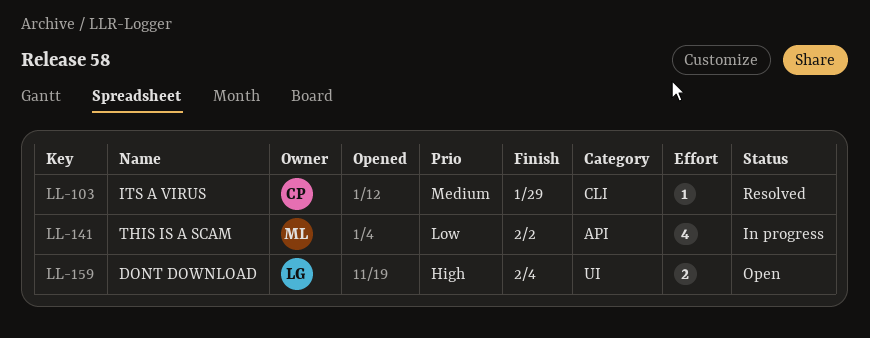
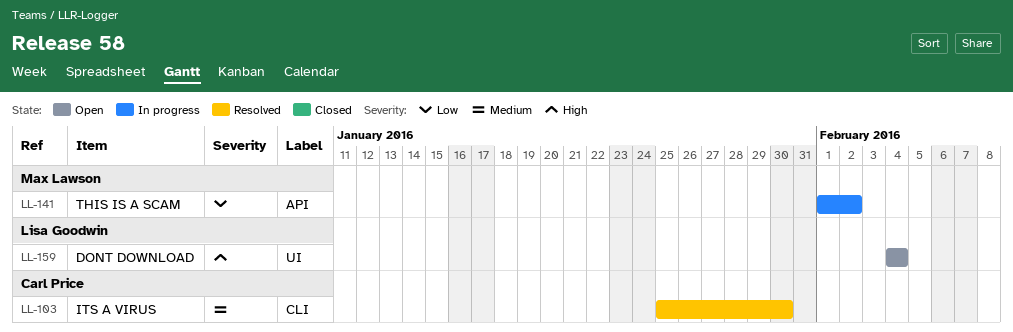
LL-103, due: Jan 29 -> Jan 30

